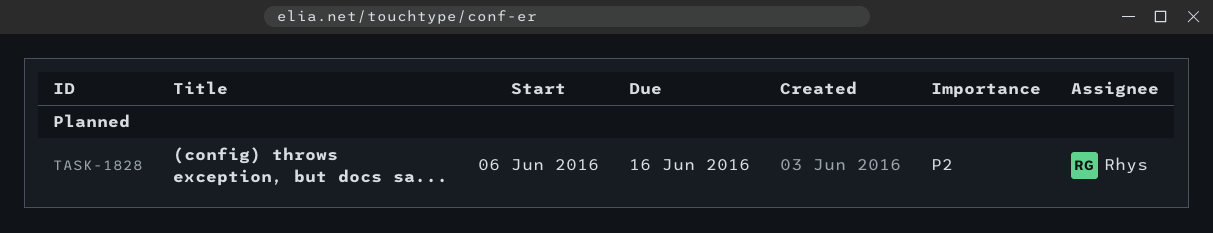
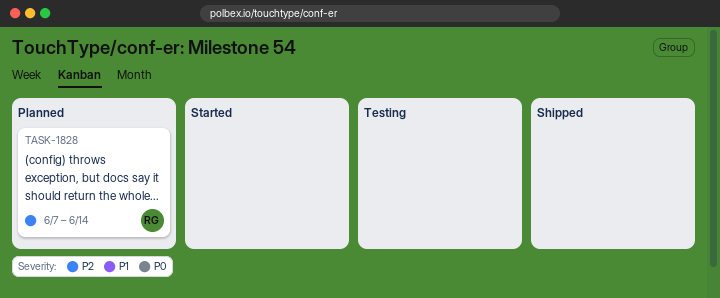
TASK-1828, start: Jun 6 -> Jun 7
TASK-1828, due: Jun 16 -> Jun 14

